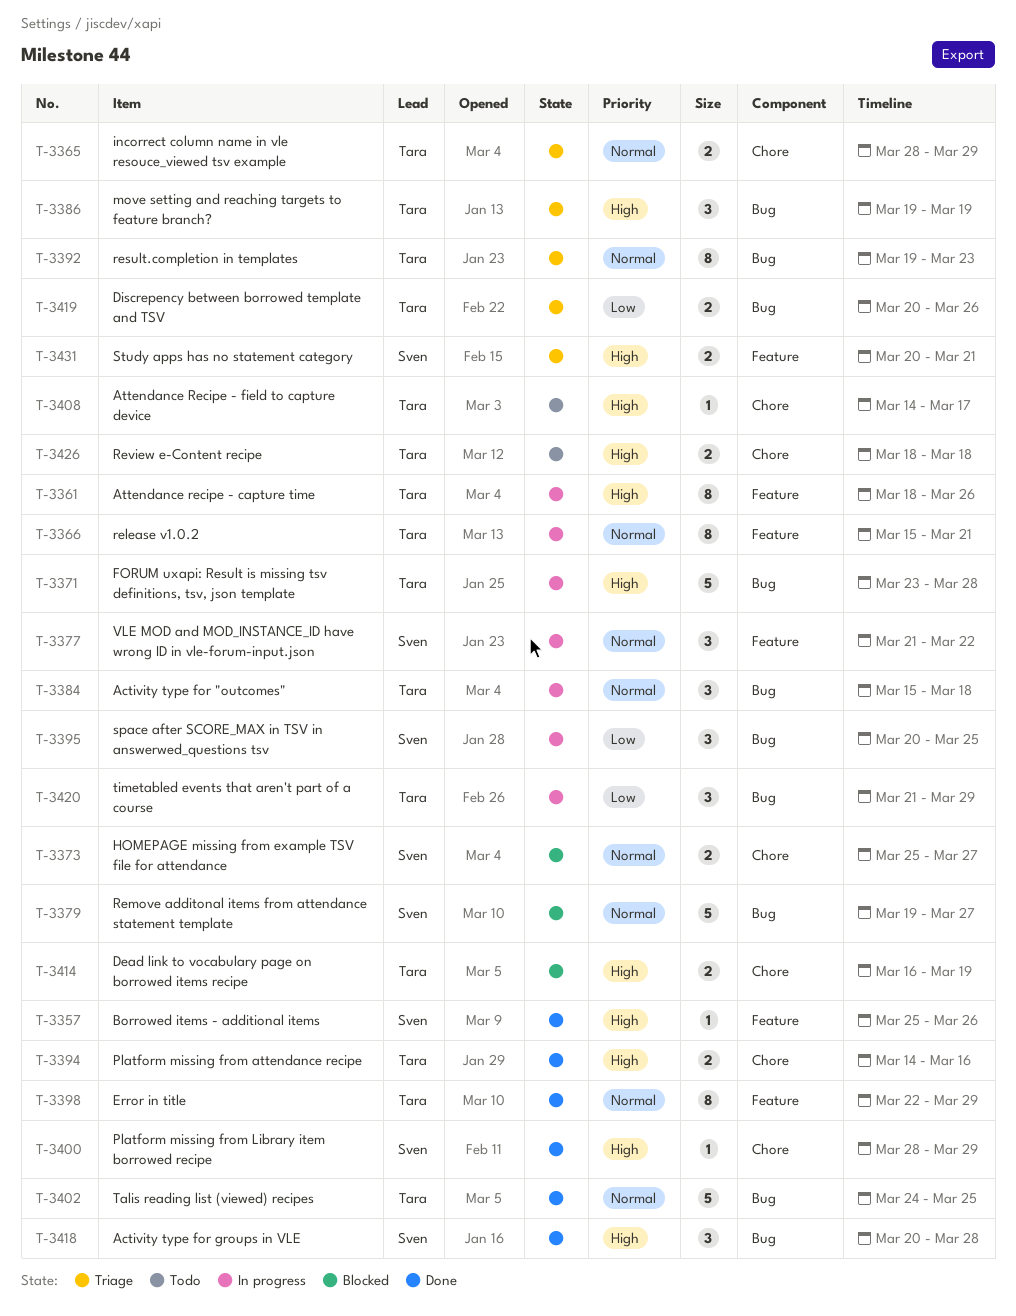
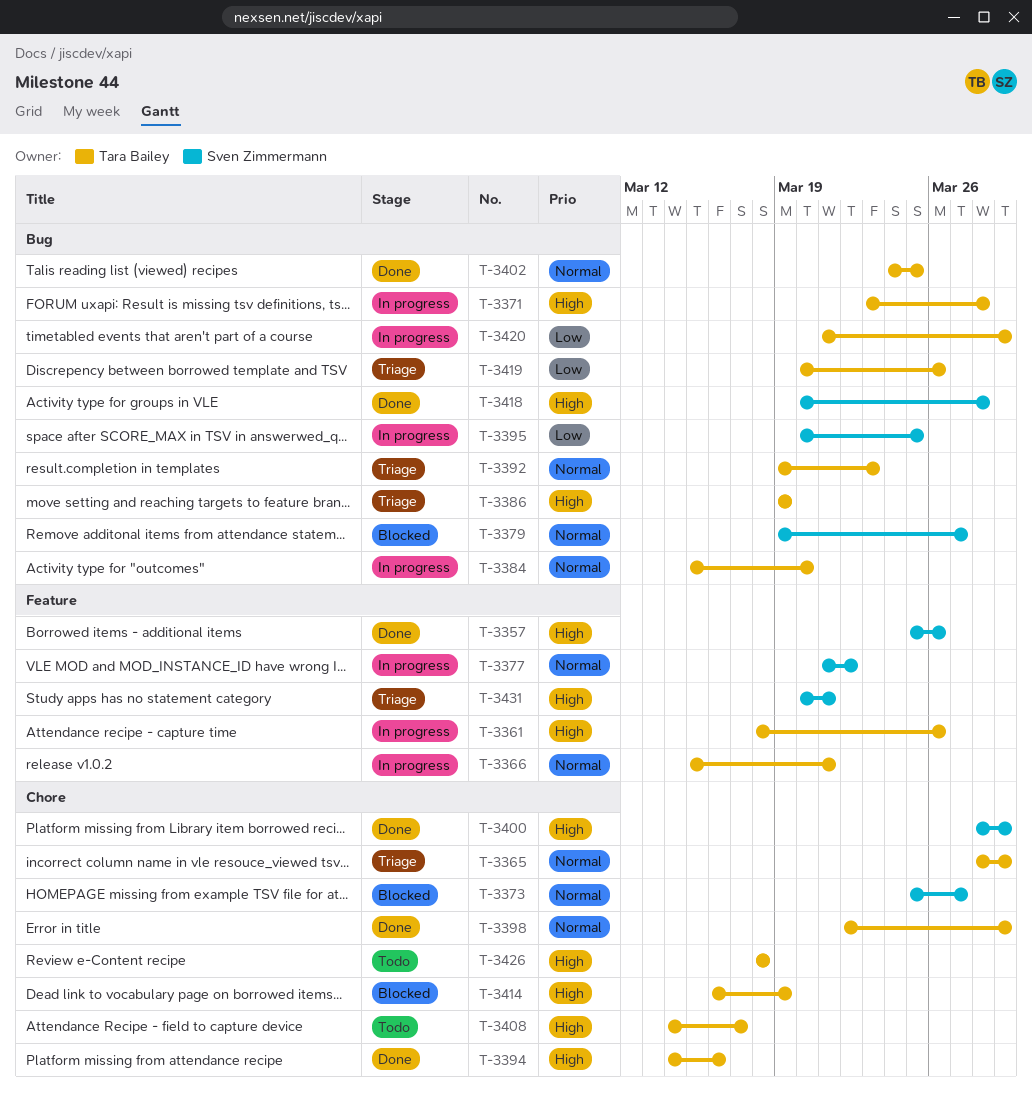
T-3384, due: Mar 18 -> Mar 20
T-3398, label: Feature -> Chore

